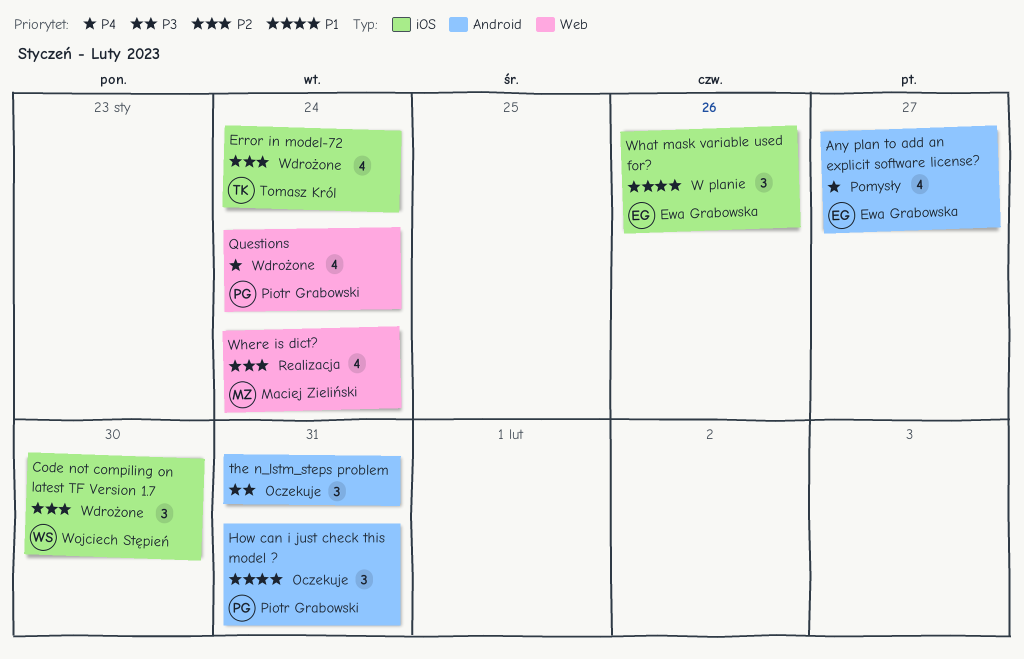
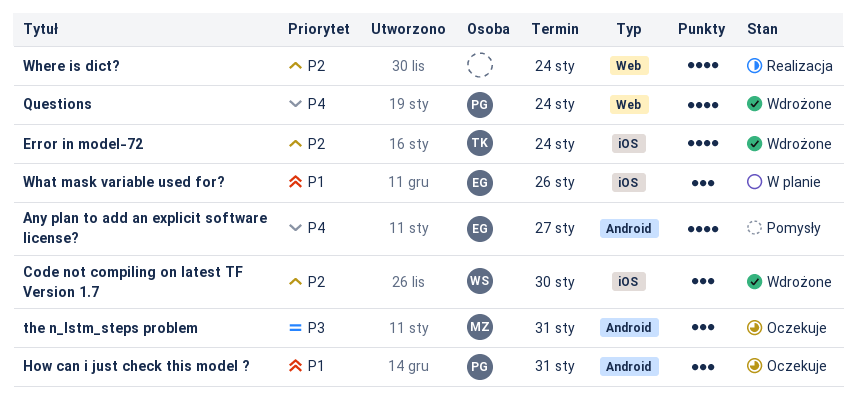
the n_lstm_steps problem, owner: none -> Maciej Zieliński
Where is dict?, owner: Maciej Zieliński -> none

